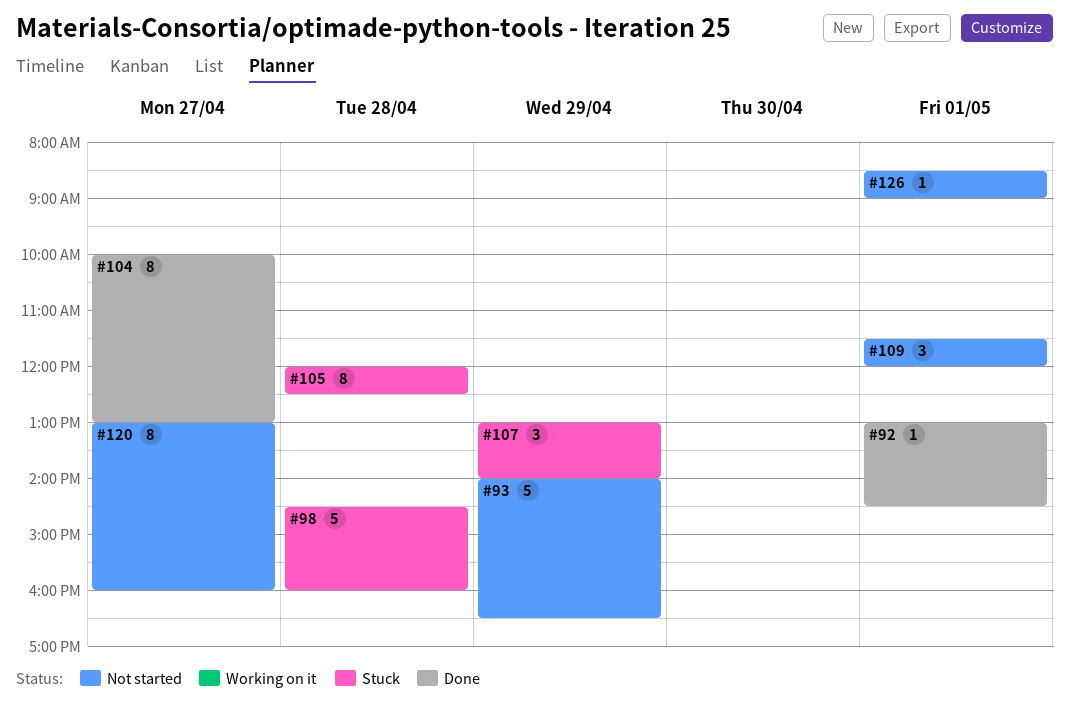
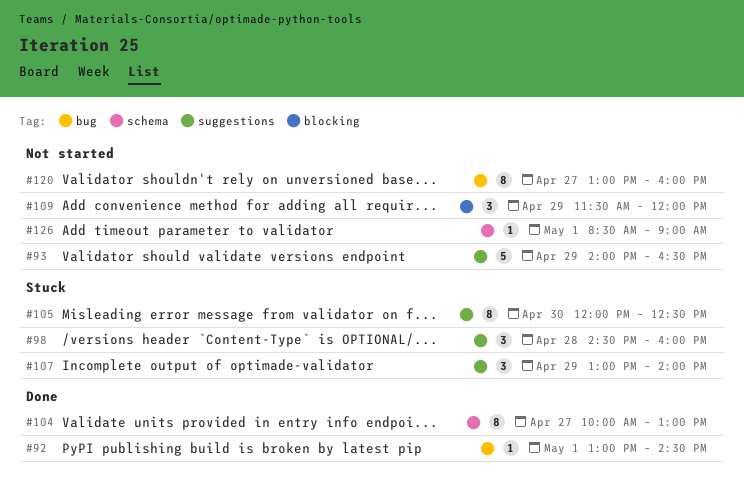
#98, estimate: 5 -> 3
#105, day: Apr 28 -> Apr 30
#109, day: May 1 -> Apr 29

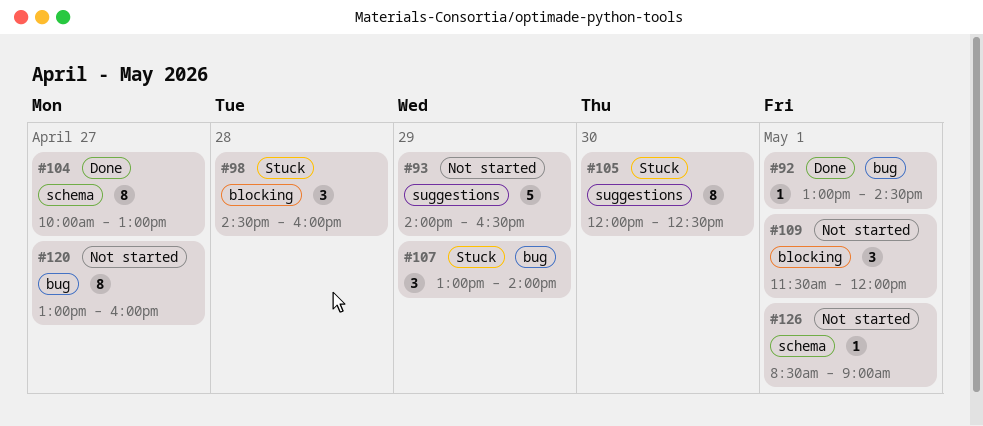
#98, label: suggestions -> blocking
#107, label: suggestions -> bug
#109, day: Apr 29 -> May 1

